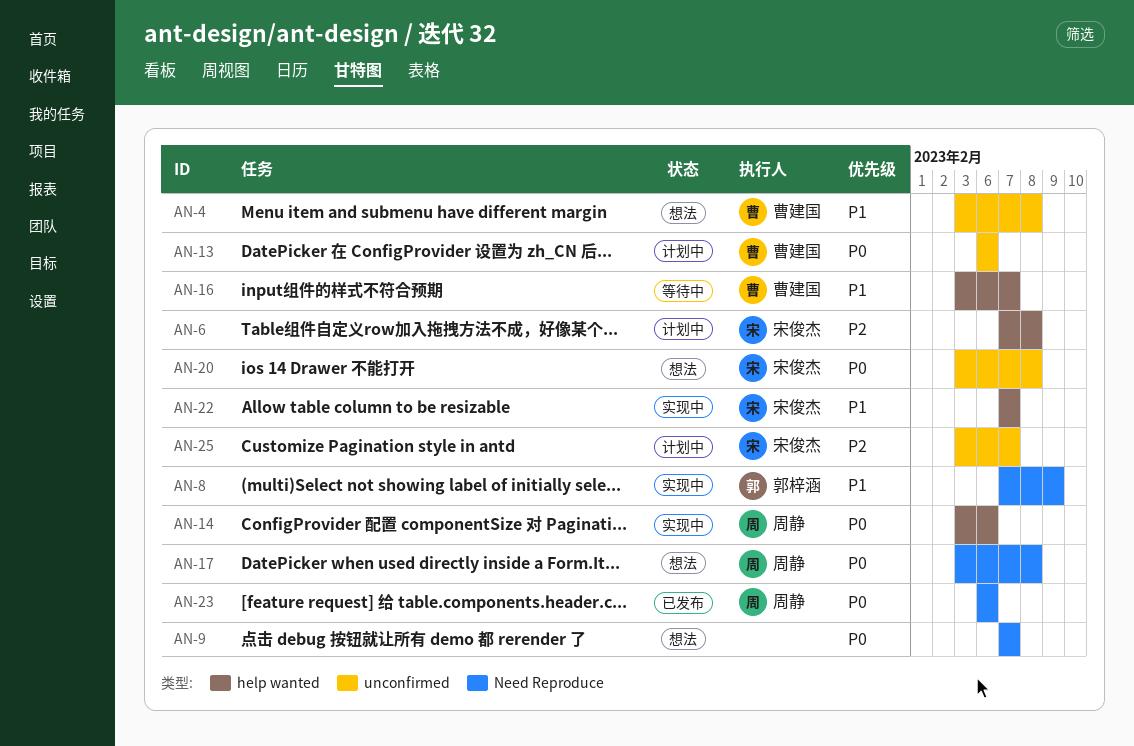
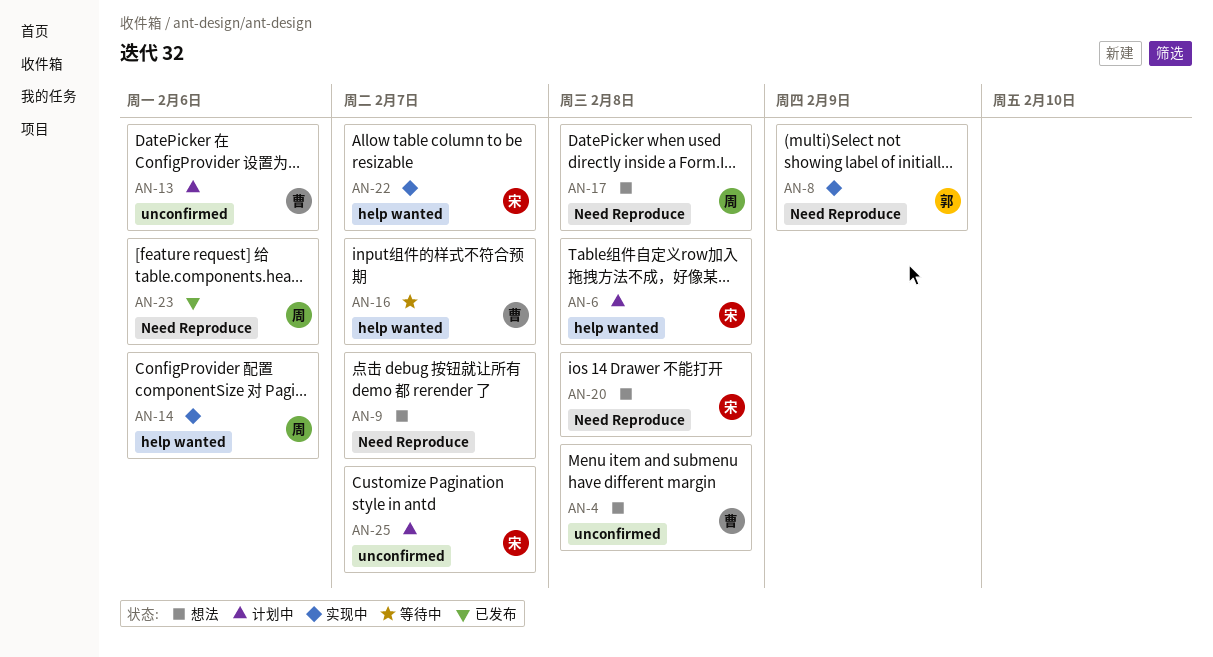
AN-20, label: unconfirmed -> Need Reproduce

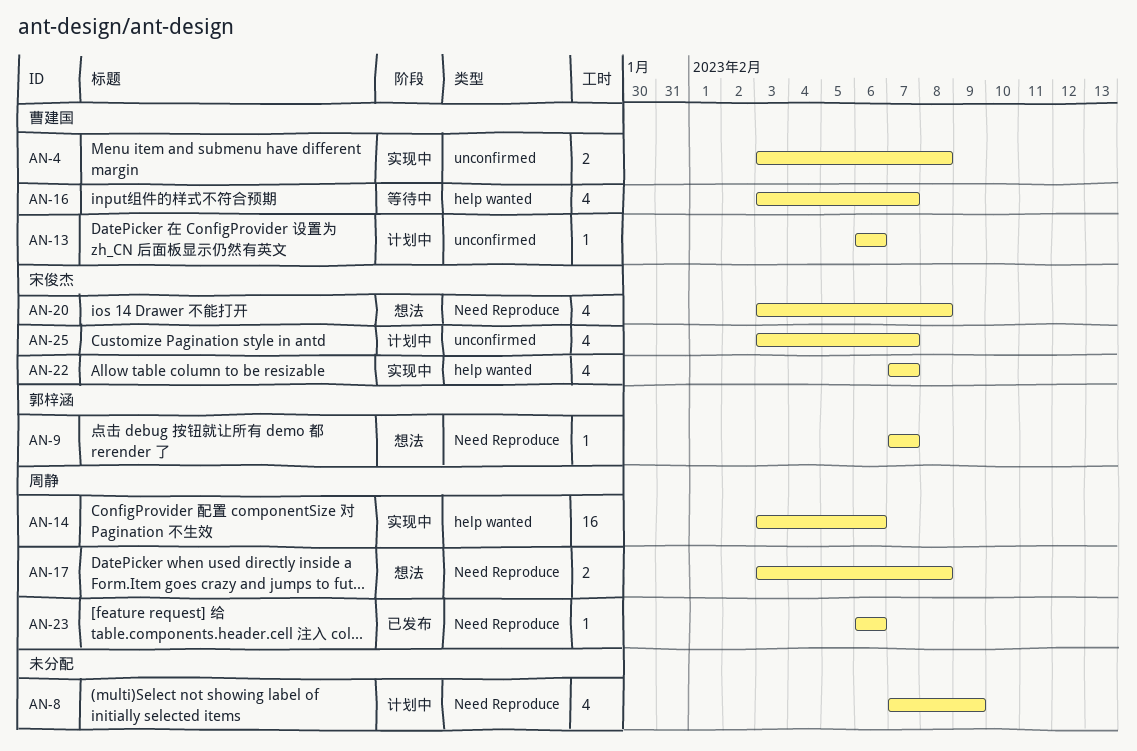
AN-4, status: 想法 -> 实现中
AN-6: present -> none
AN-8, status: 实现中 -> 计划中
AN-8, owner: 郭梓涵 -> none
AN-9, owner: none -> 郭梓涵

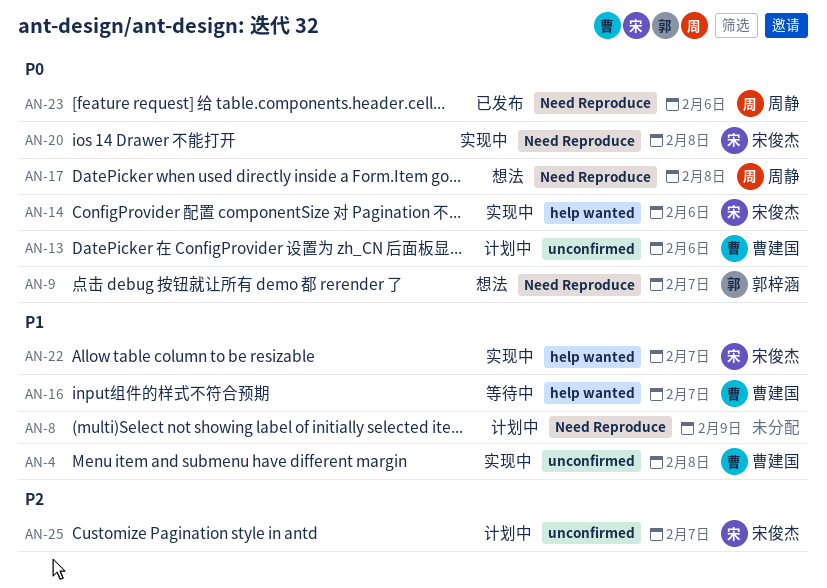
AN-14, owner: 周静 -> 宋俊杰
AN-20, status: 想法 -> 实现中

